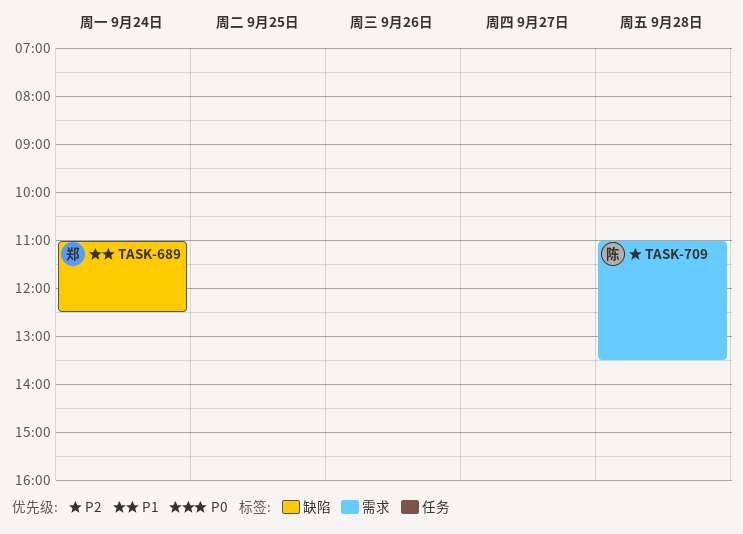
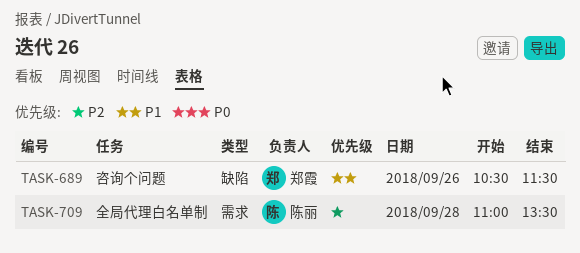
TASK-689, day: Sep 24 -> Sep 26
TASK-689, begins: 11:00 -> 10:30
TASK-689, ends: 12:30 -> 11:30

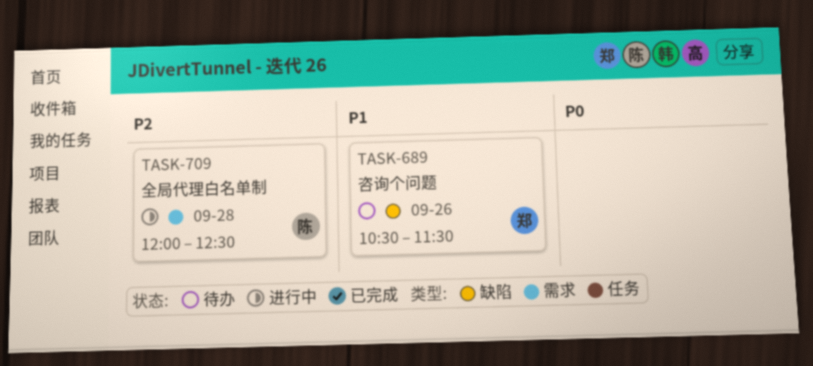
TASK-709, begins: 11:00 -> 12:00
TASK-709, ends: 13:30 -> 12:30

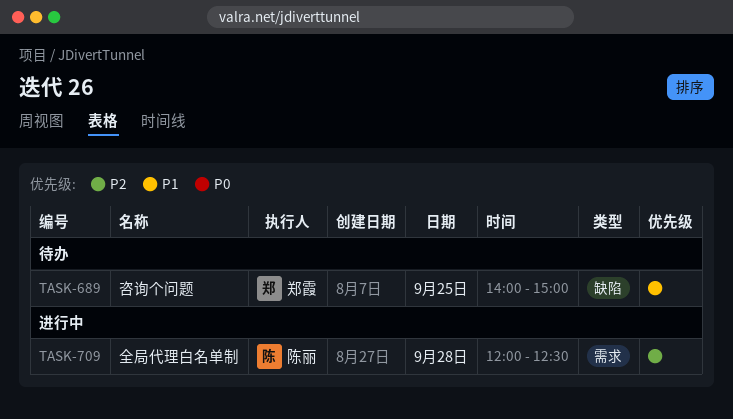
TASK-689, day: Sep 26 -> Sep 25
TASK-689, begins: 10:30 -> 14:00
TASK-689, ends: 11:30 -> 15:00

